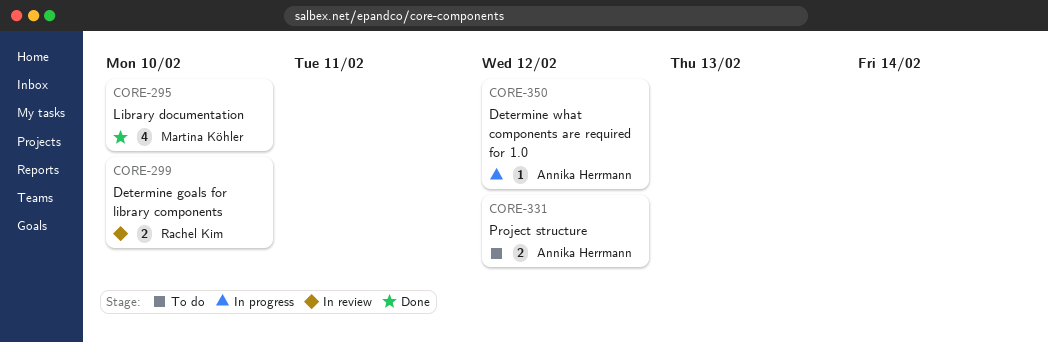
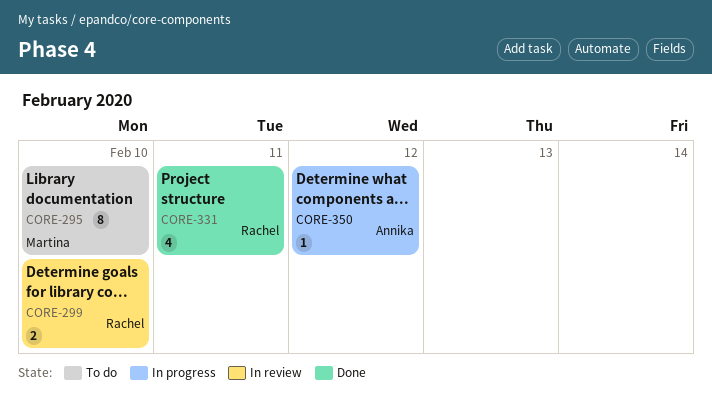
CORE-295, status: Done -> To do
CORE-295, estimate: 4 -> 8
CORE-331, status: To do -> Done
CORE-331, owner: Annika Herrmann -> Rachel Kim
CORE-331, estimate: 2 -> 4
CORE-331, due: Feb 12 -> Feb 11

